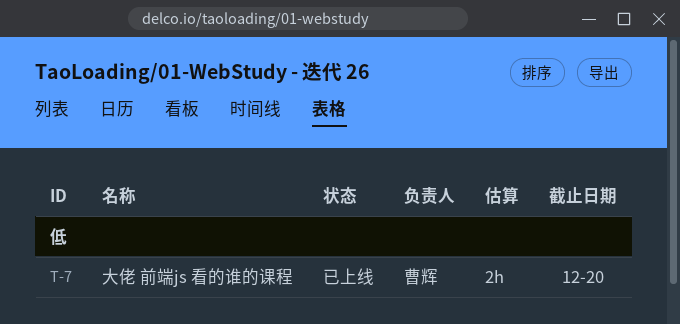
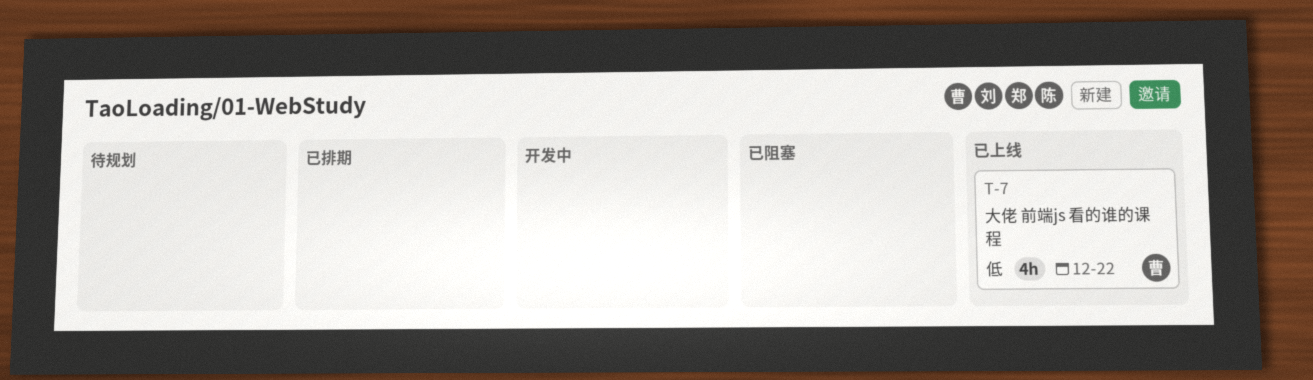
T-7, estimate: 2h -> 4h
T-7, due: Dec 20 -> Dec 22

